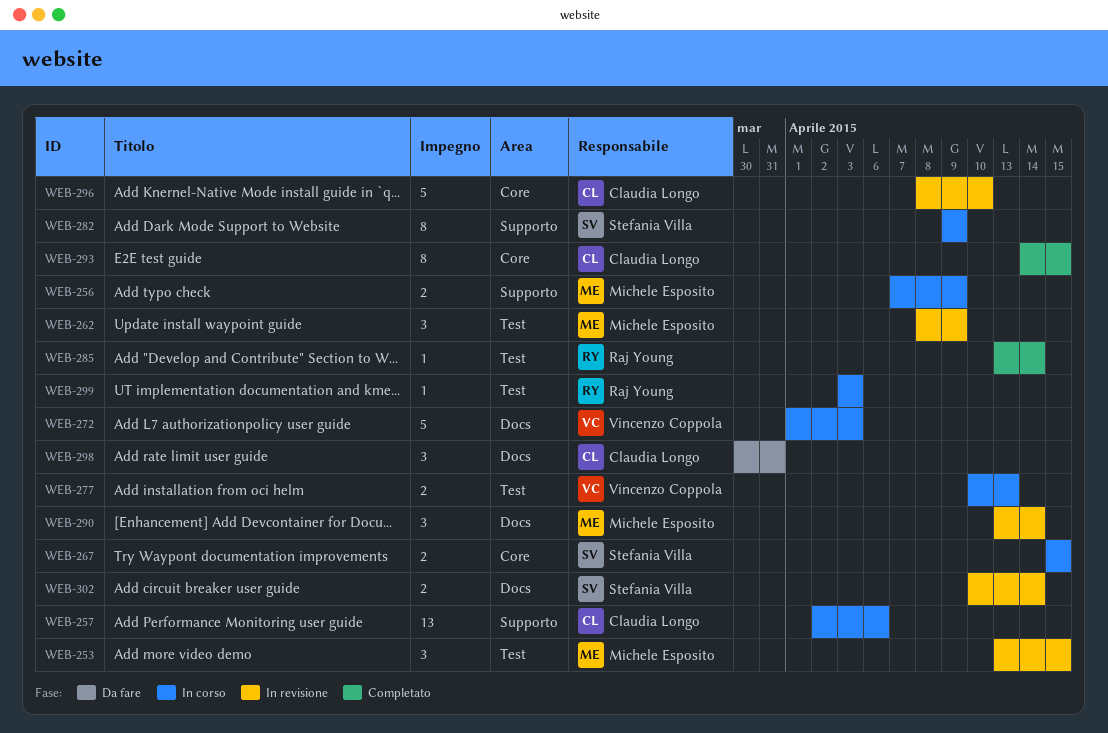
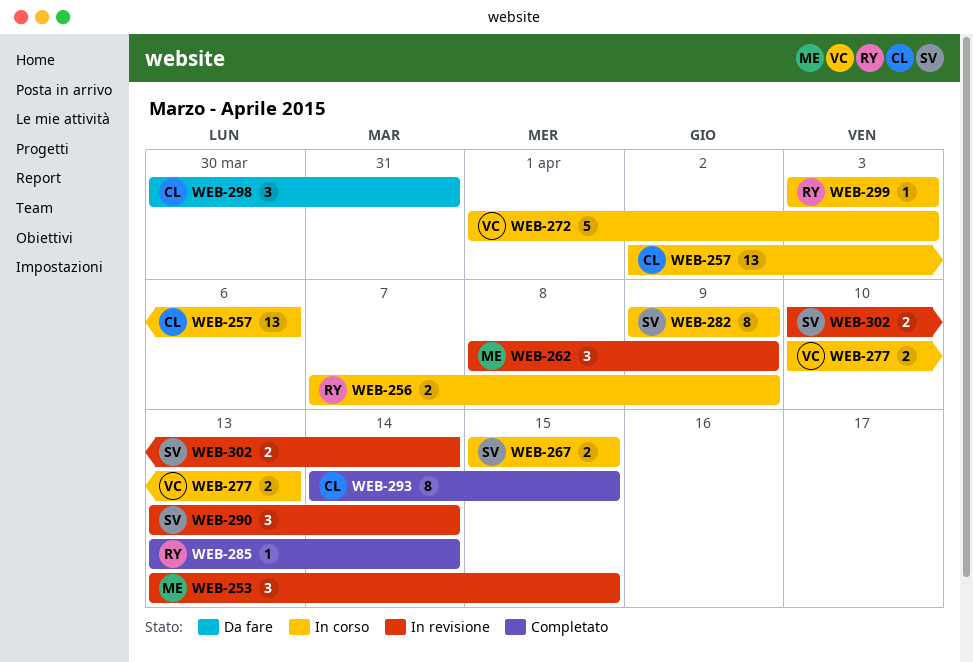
WEB-256, owner: Michele Esposito -> Raj Young
WEB-290, owner: Michele Esposito -> Stefania Villa
WEB-296: present -> none

